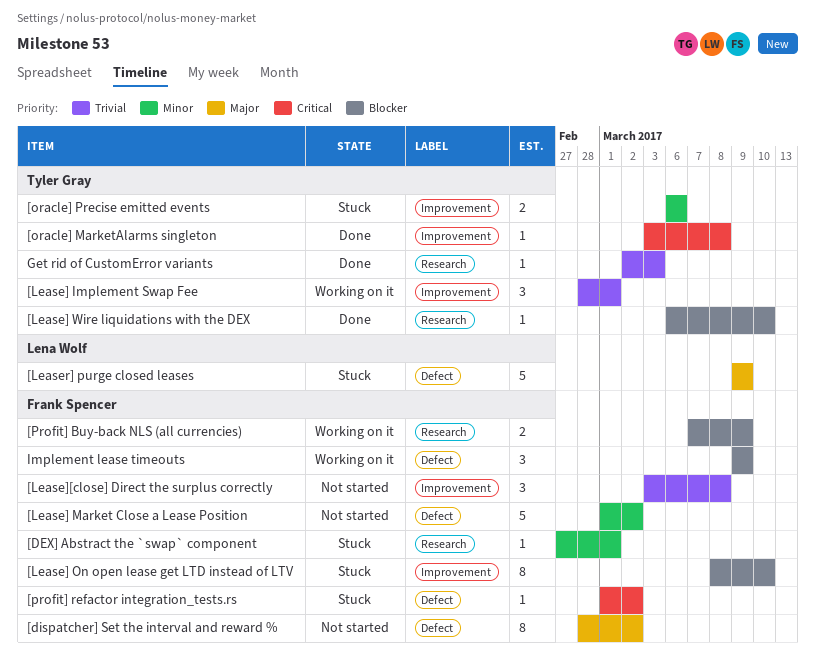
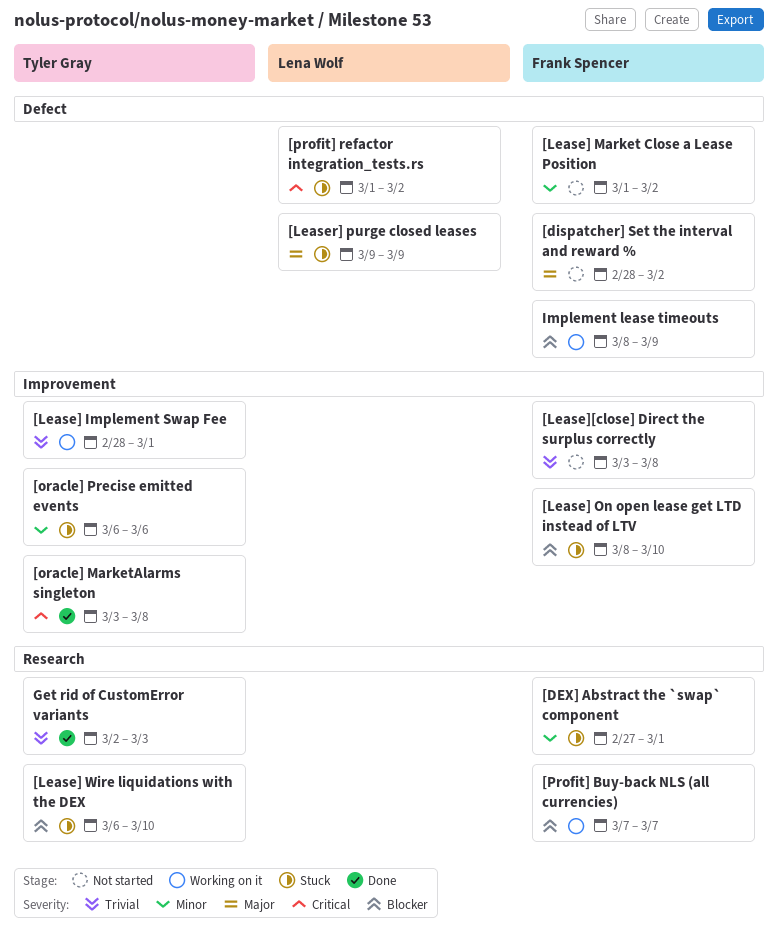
[Lease] Wire liquidations with the DEX, status: Done -> Stuck
[Profit] Buy-back NLS (all currencies), due: Mar 9 -> Mar 7
[profit] refactor integration_tests.rs, owner: Frank Spencer -> Lena Wolf
Implement lease timeouts, start: Mar 9 -> Mar 8

